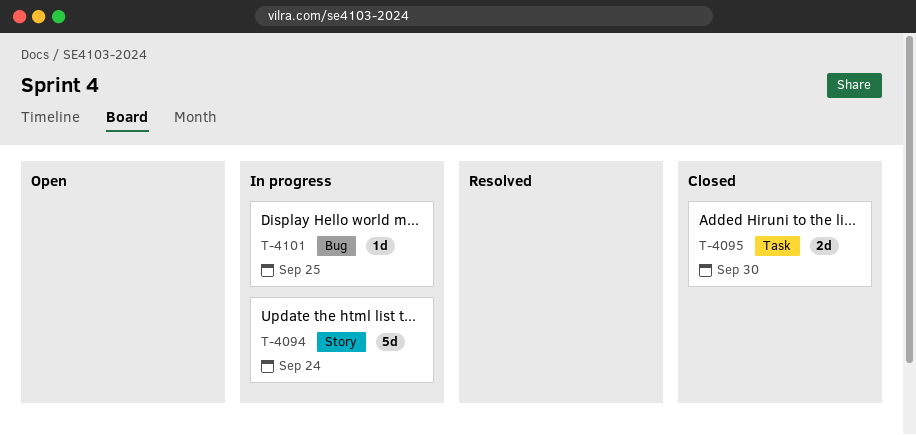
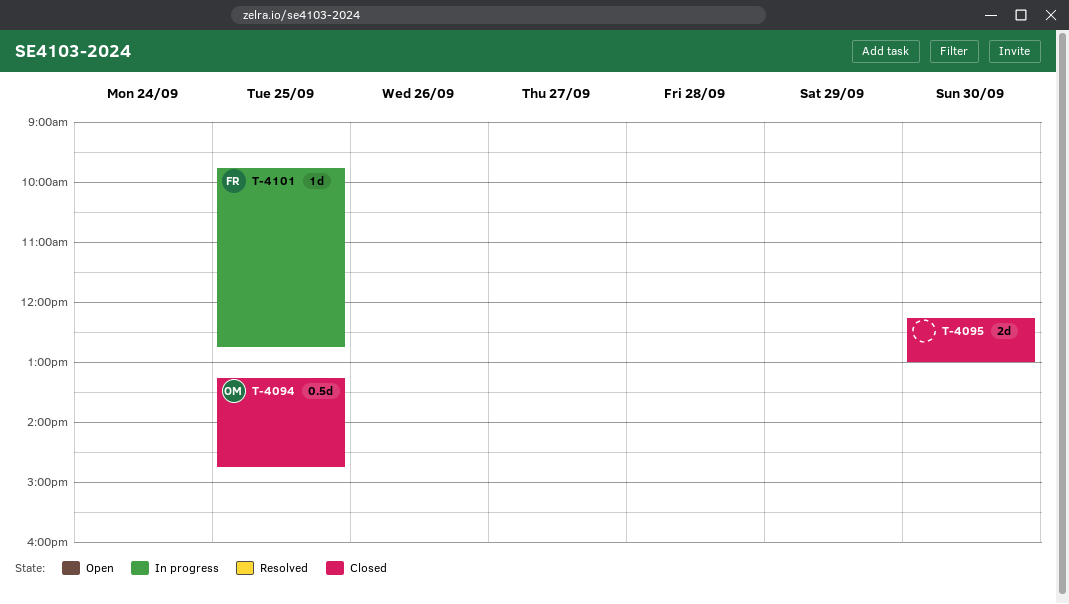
T-4094, status: In progress -> Closed
T-4094, estimate: 5d -> 0.5d
T-4094, day: Sep 24 -> Sep 25

